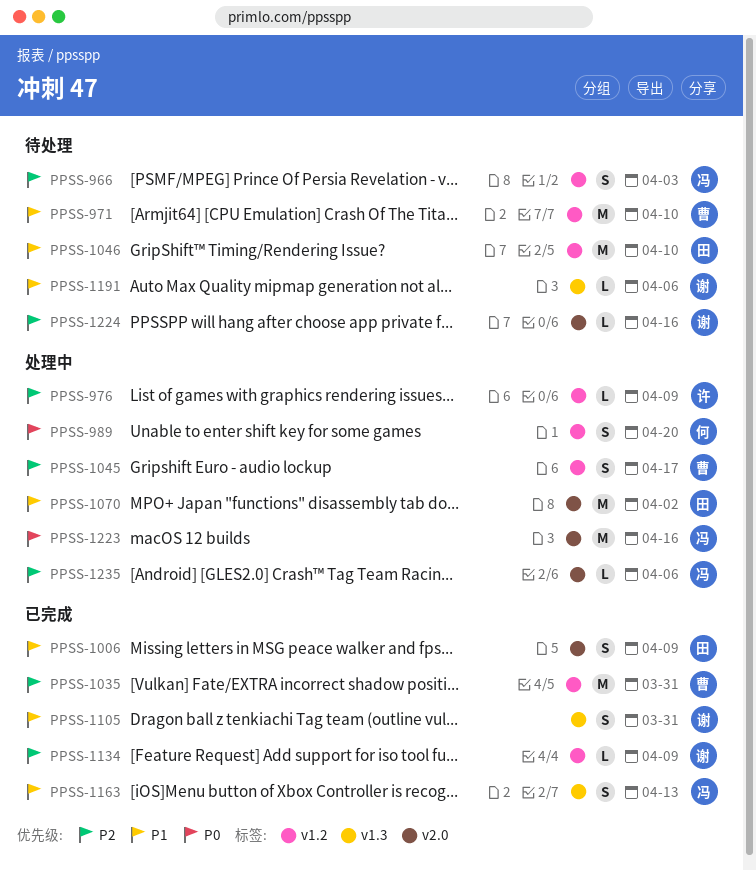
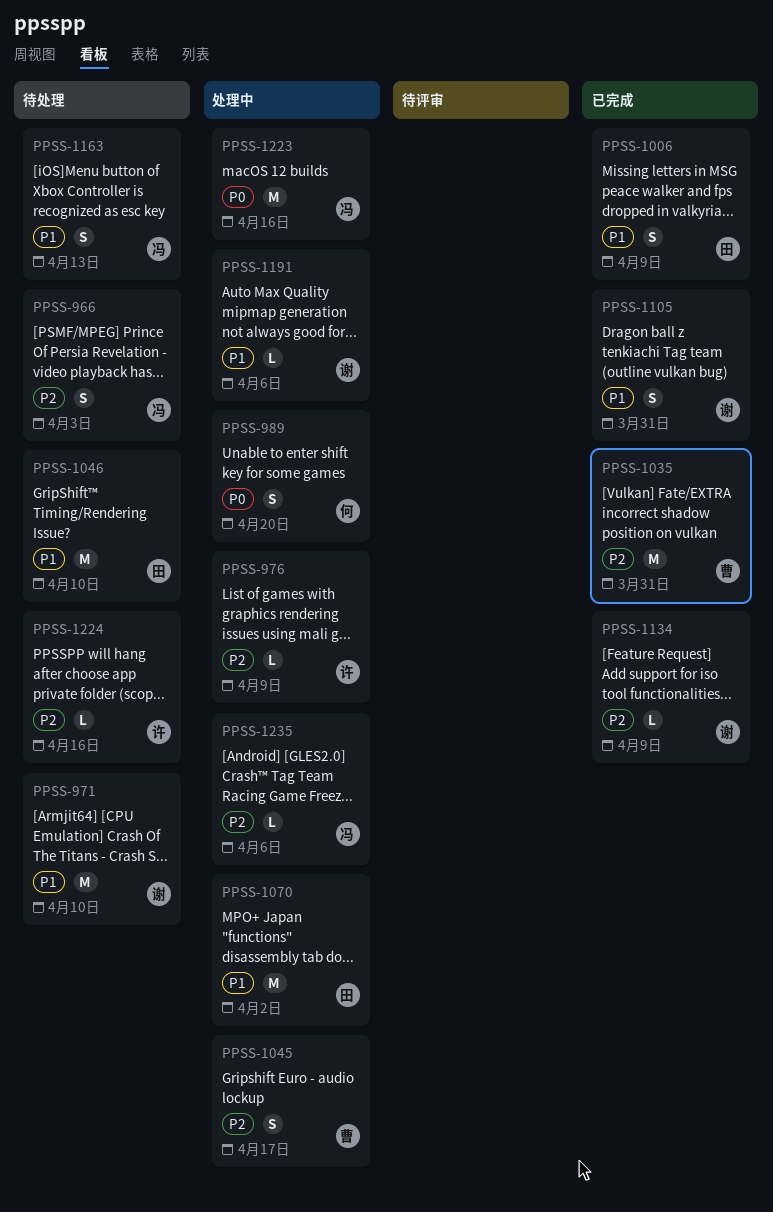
PPSS-971, owner: 曹 -> 谢
PPSS-1163, status: 已完成 -> 待处理
PPSS-1191, status: 待处理 -> 处理中
PPSS-1224, owner: 谢 -> 许

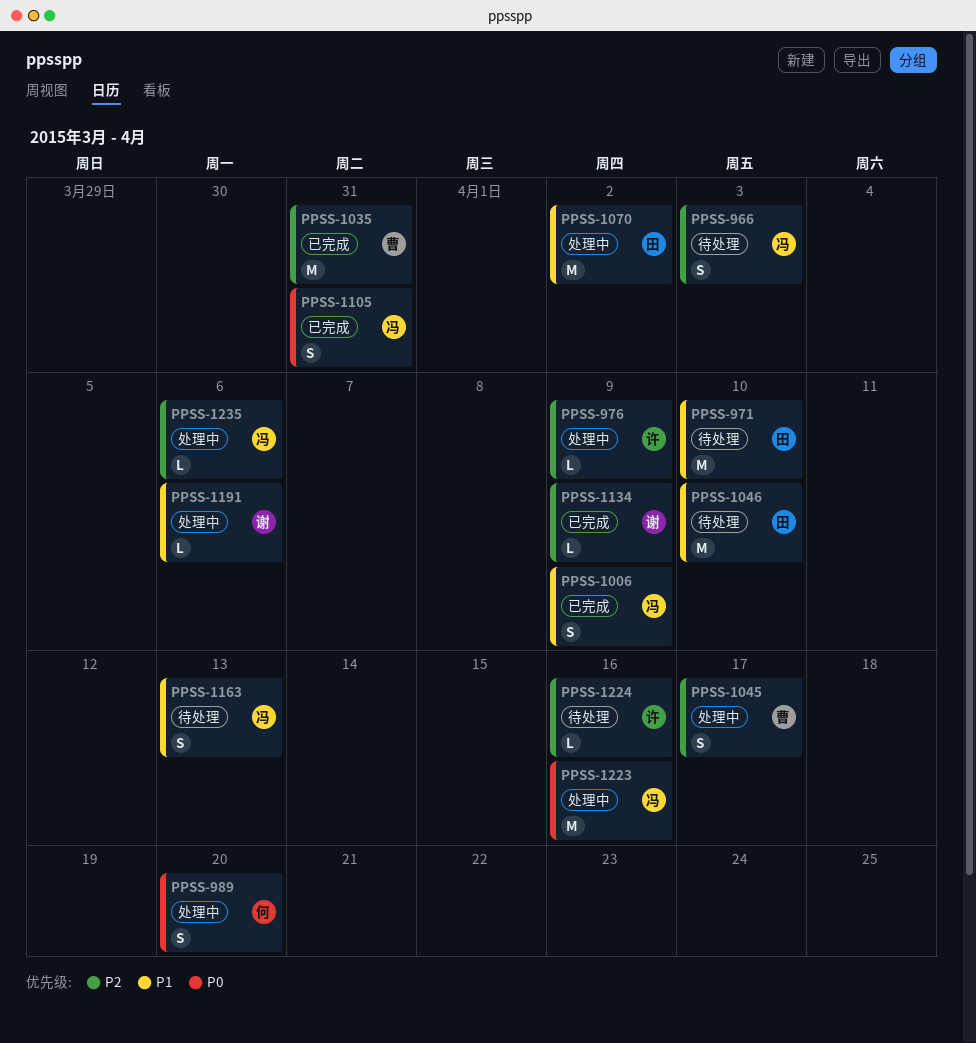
PPSS-971, owner: 谢 -> 田
PPSS-1006, owner: 田 -> 冯
PPSS-1105, owner: 谢 -> 冯
PPSS-1105, priority: P1 -> P0

